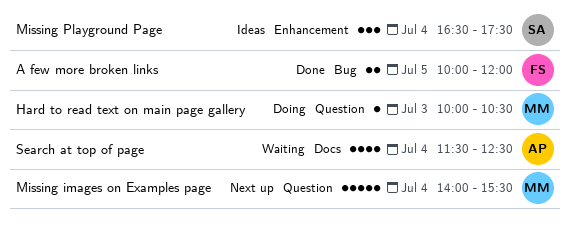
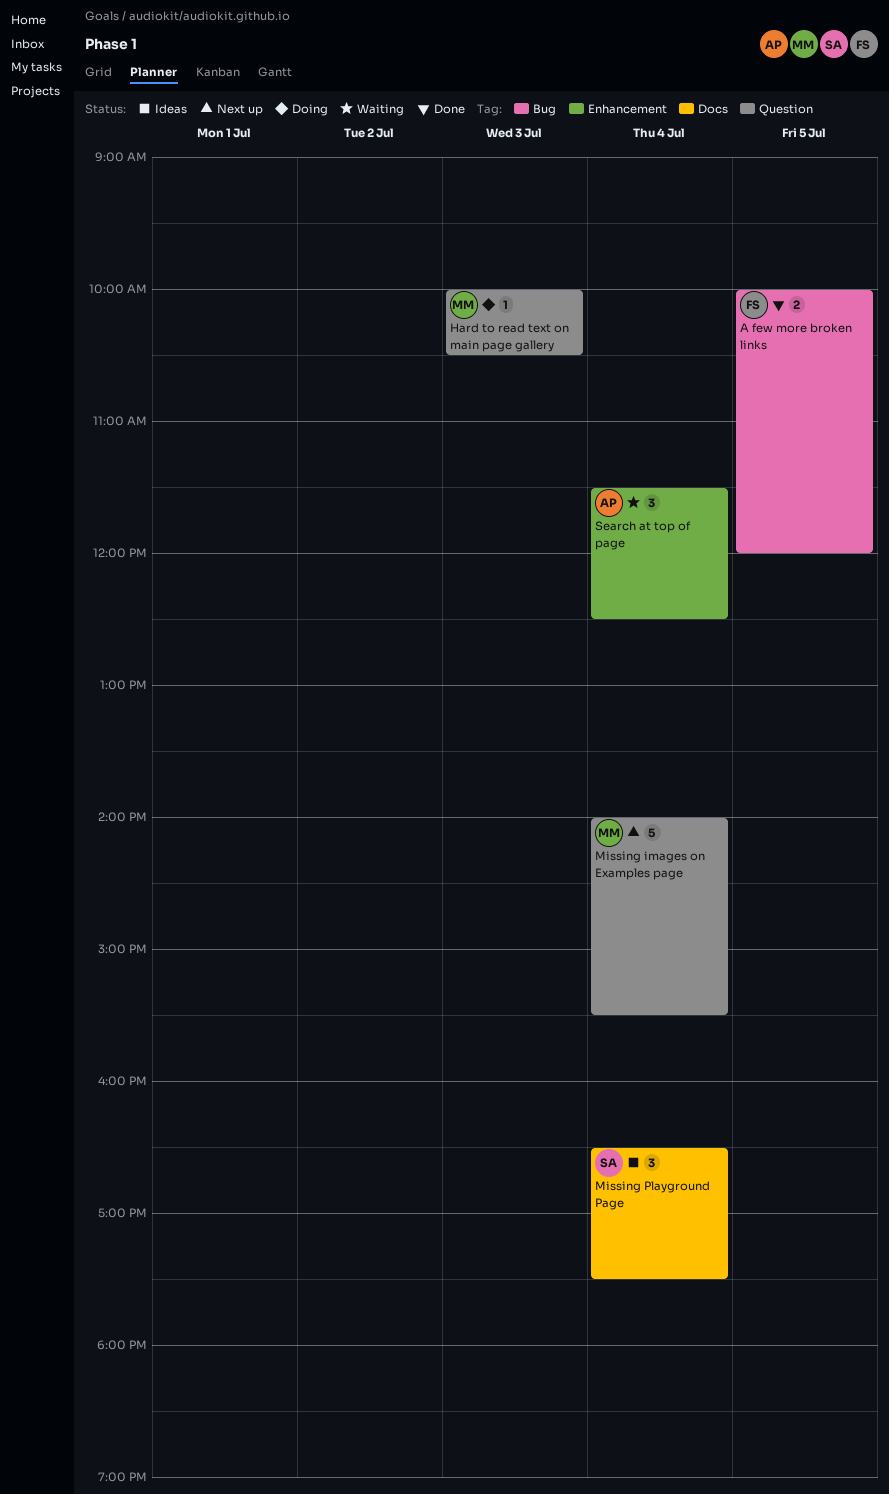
Missing Playground Page, label: Enhancement -> Docs
Search at top of page, label: Docs -> Enhancement
Search at top of page, estimate: 4 -> 3

